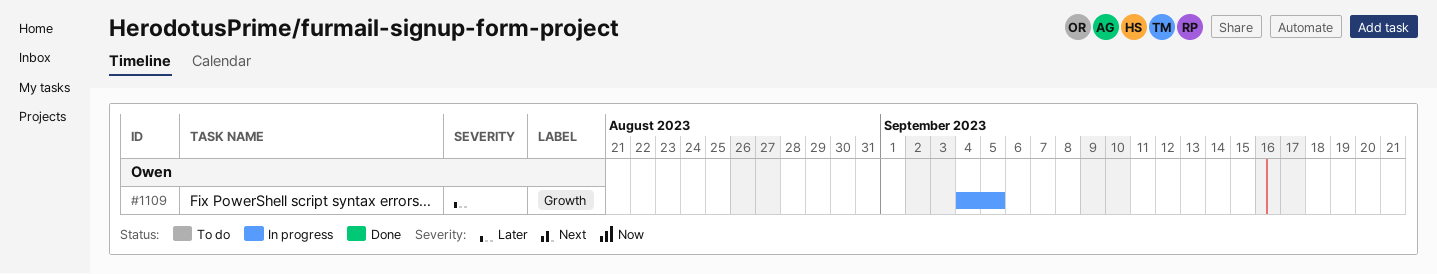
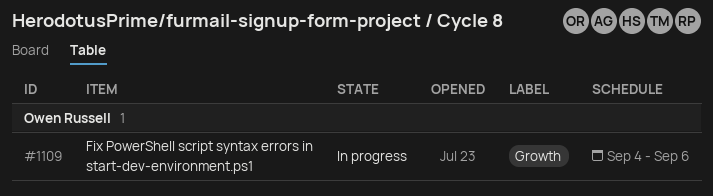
#1109, due: Sep 5 -> Sep 6

